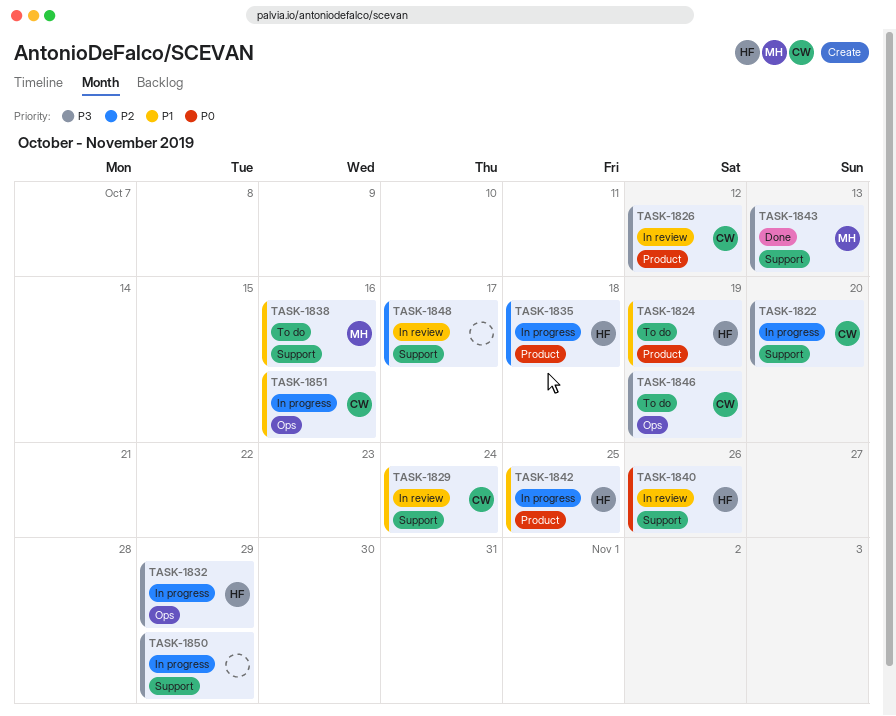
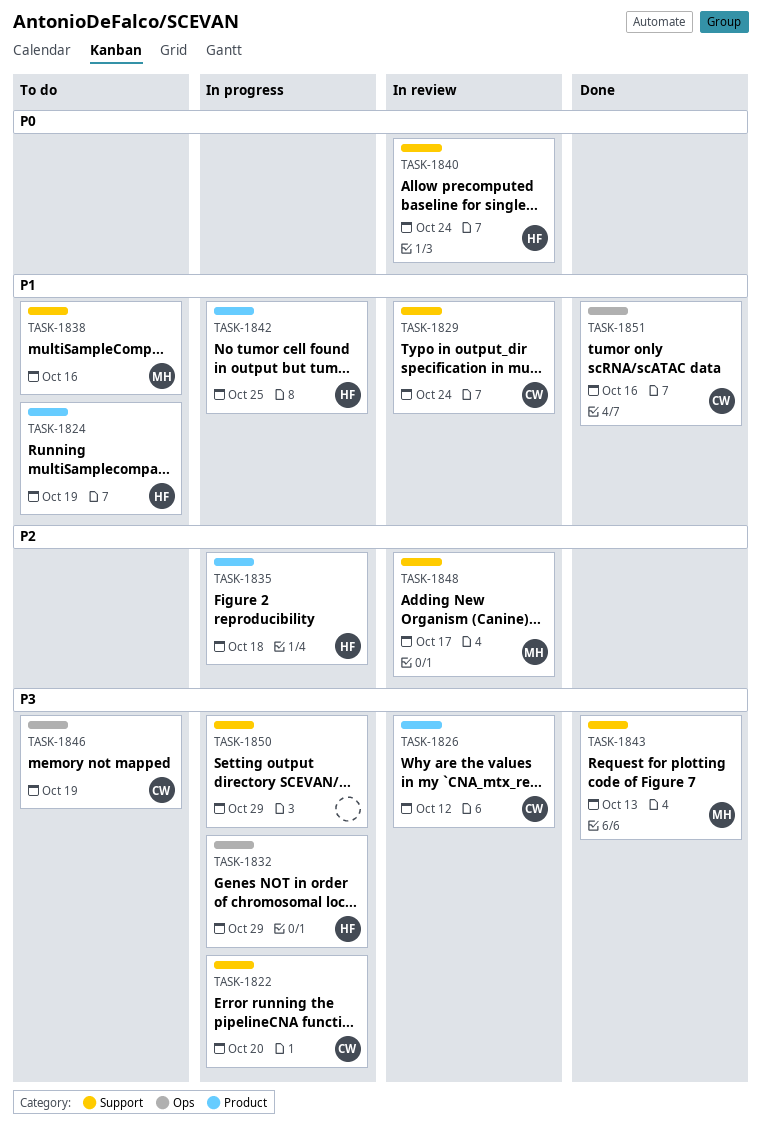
TASK-1840, due: Oct 26 -> Oct 24
TASK-1848, owner: none -> MH
TASK-1851, status: In progress -> Done

